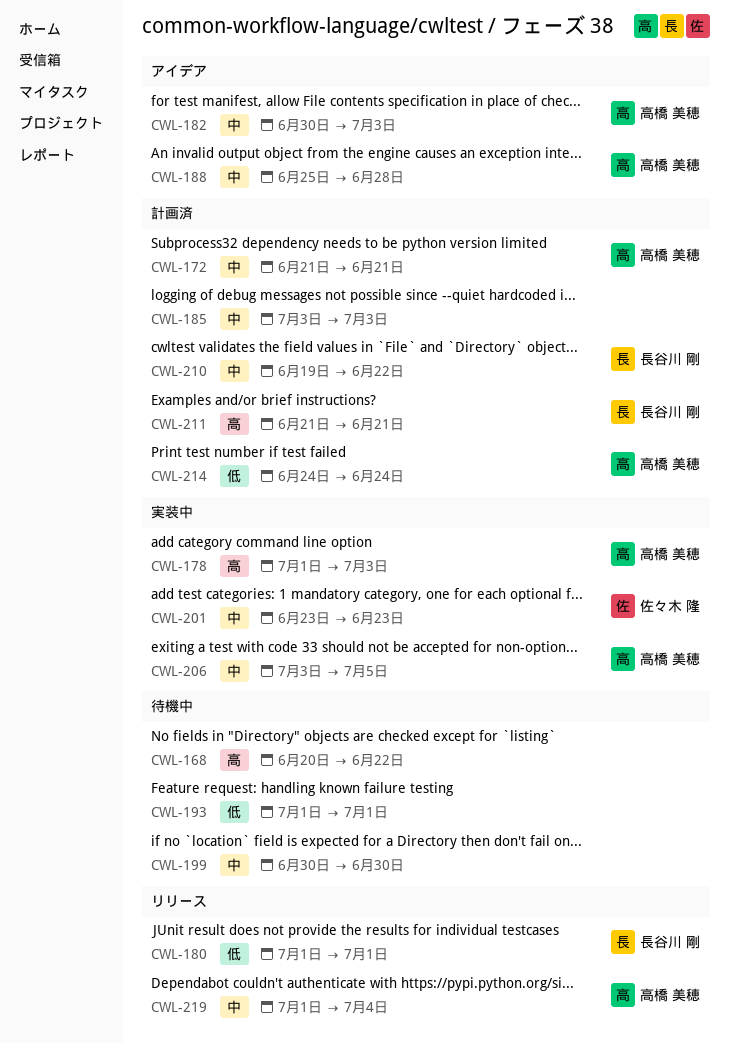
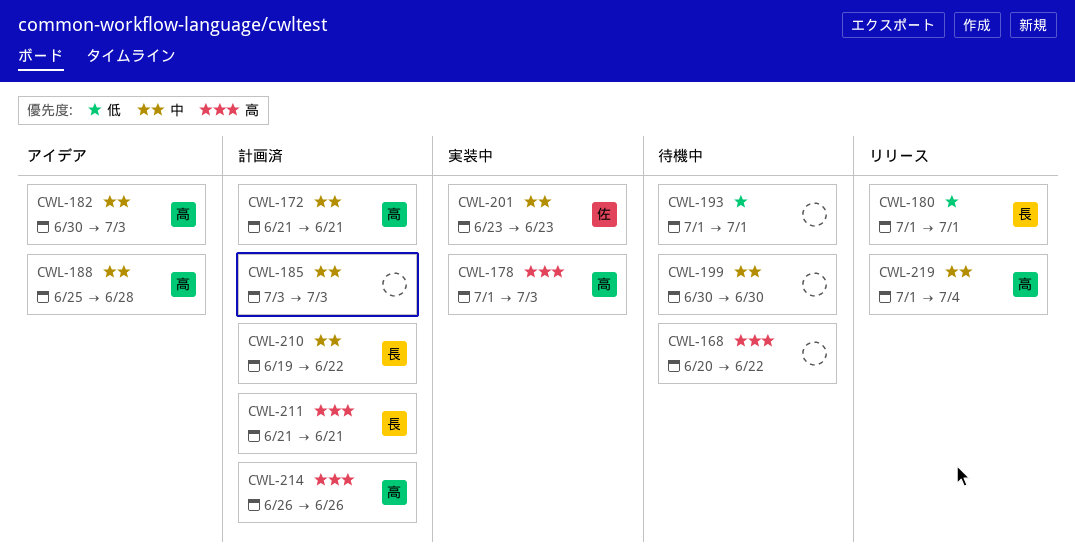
CWL-206: present -> none
CWL-214, priority: 低 -> 高
CWL-214, start: Jun 24 -> Jun 26
CWL-214, due: Jun 24 -> Jun 26

